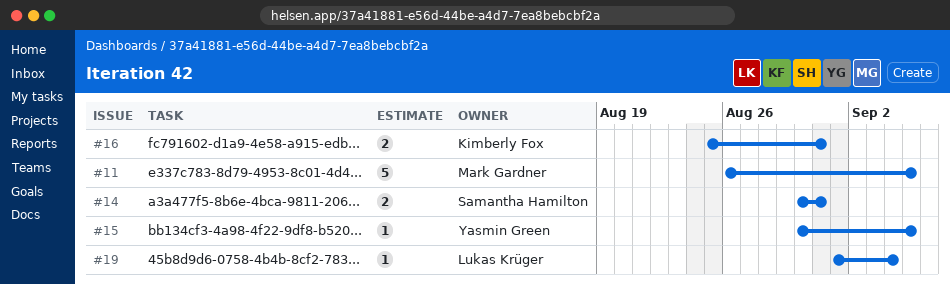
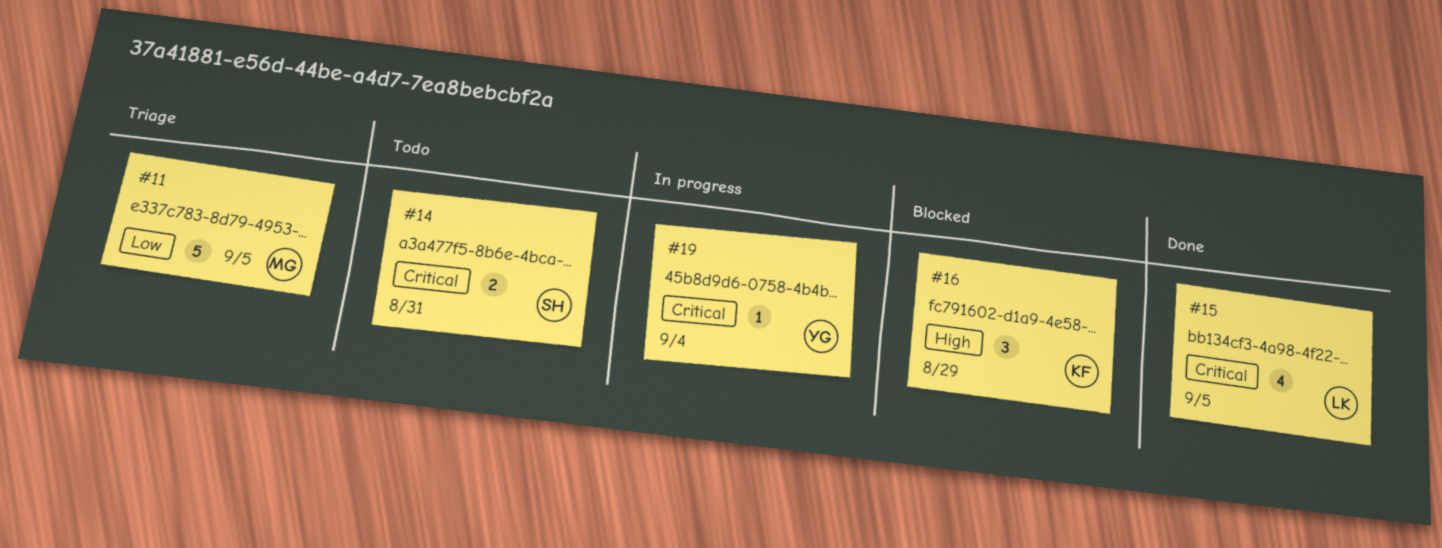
#15, owner: Yasmin Green -> Lukas Krüger
#15, estimate: 1 -> 4
#16, estimate: 2 -> 3
#16, due: Aug 31 -> Aug 29
#19, owner: Lukas Krüger -> Yasmin Green

